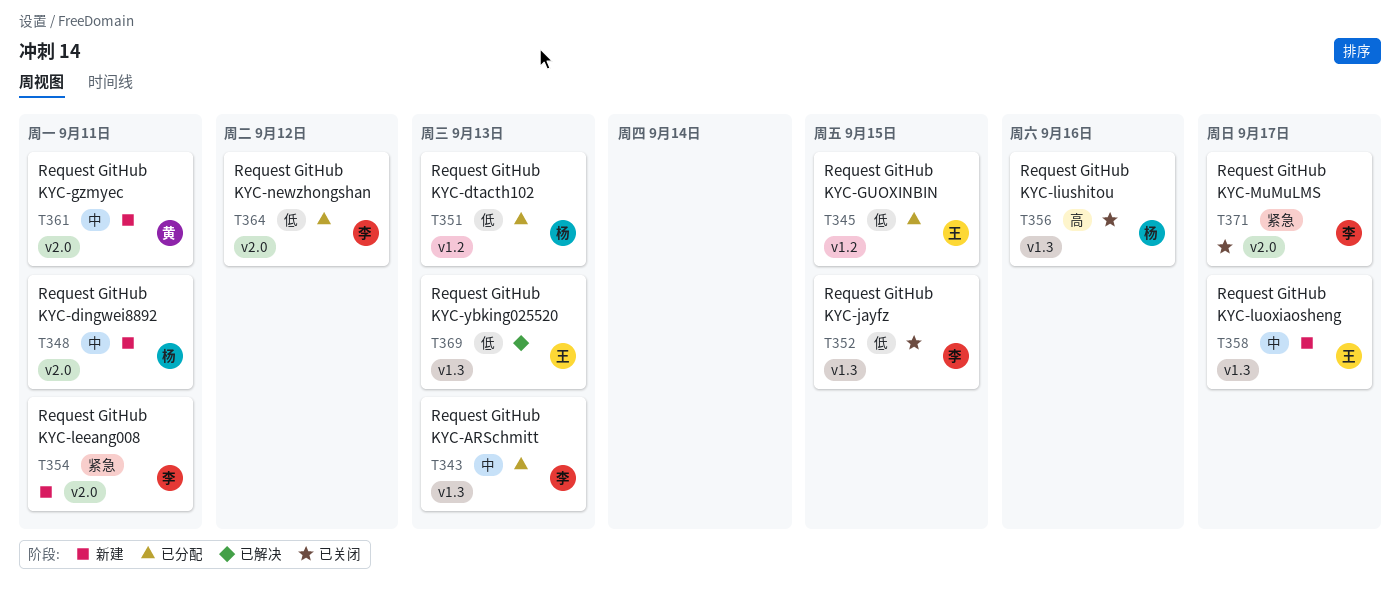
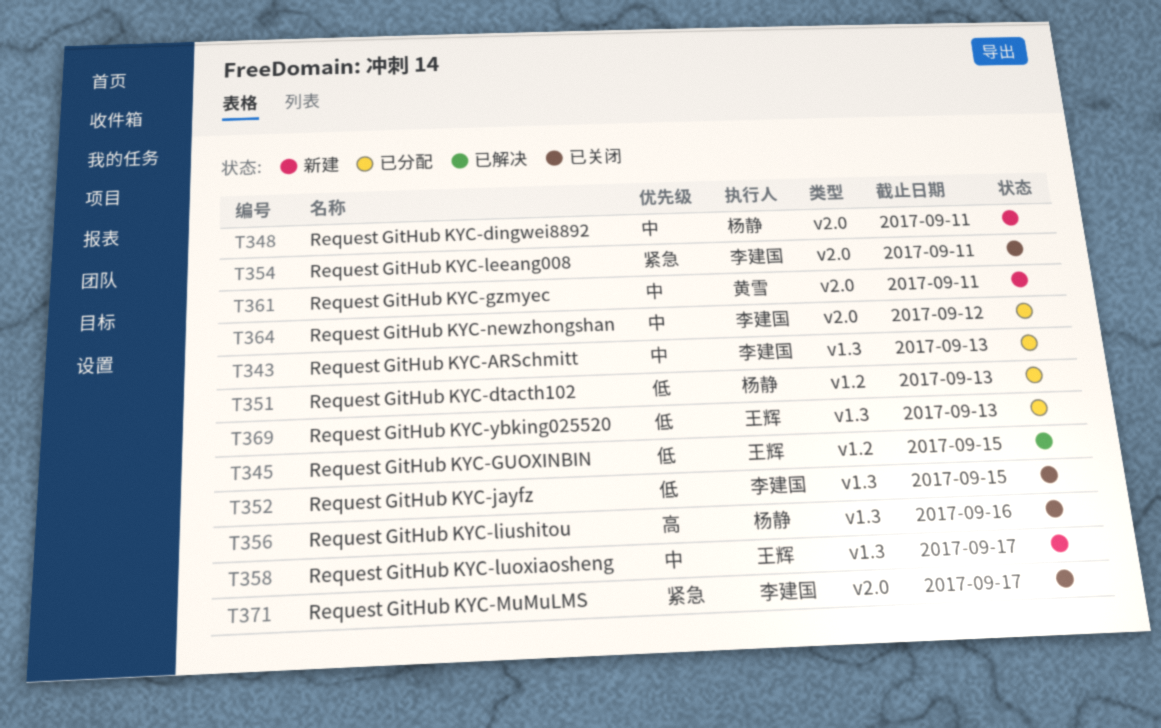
T345, status: 已分配 -> 已解决
T354, status: 新建 -> 已关闭
T364, priority: 低 -> 中
T369, status: 已解决 -> 已分配

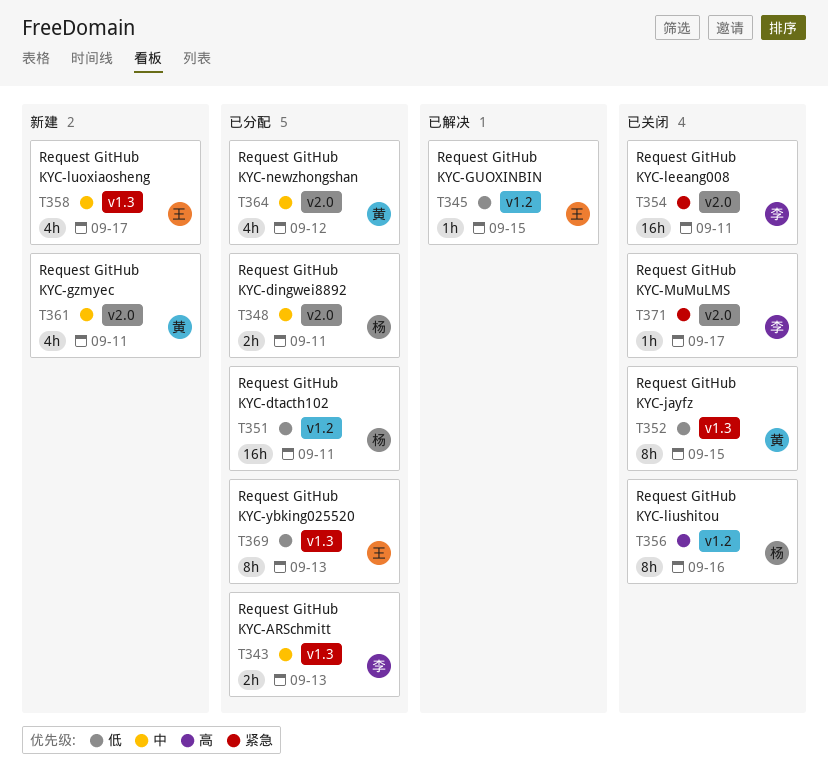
T348, status: 新建 -> 已分配
T351, due: Sep 13 -> Sep 11
T352, owner: 李建国 -> 黄雪
T356, label: v1.3 -> v1.2
T364, owner: 李建国 -> 黄雪

